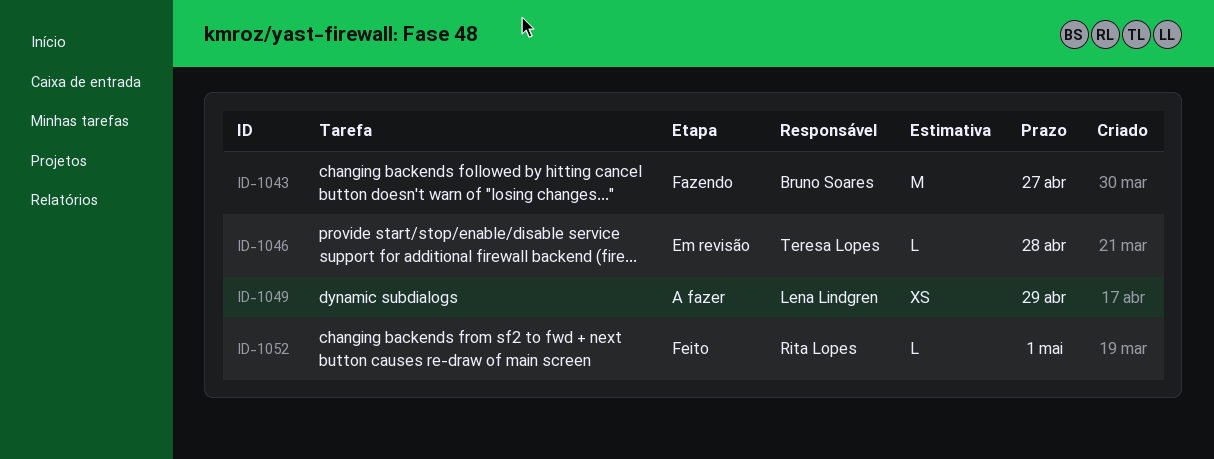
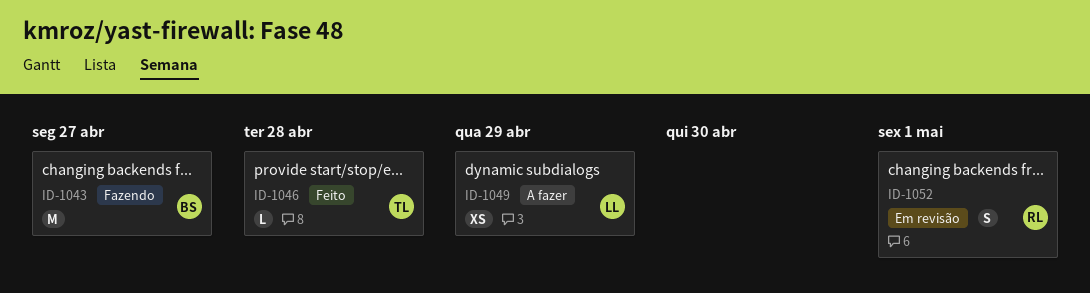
ID-1046, status: Em revisão -> Feito
ID-1052, status: Feito -> Em revisão
ID-1052, estimate: L -> S

